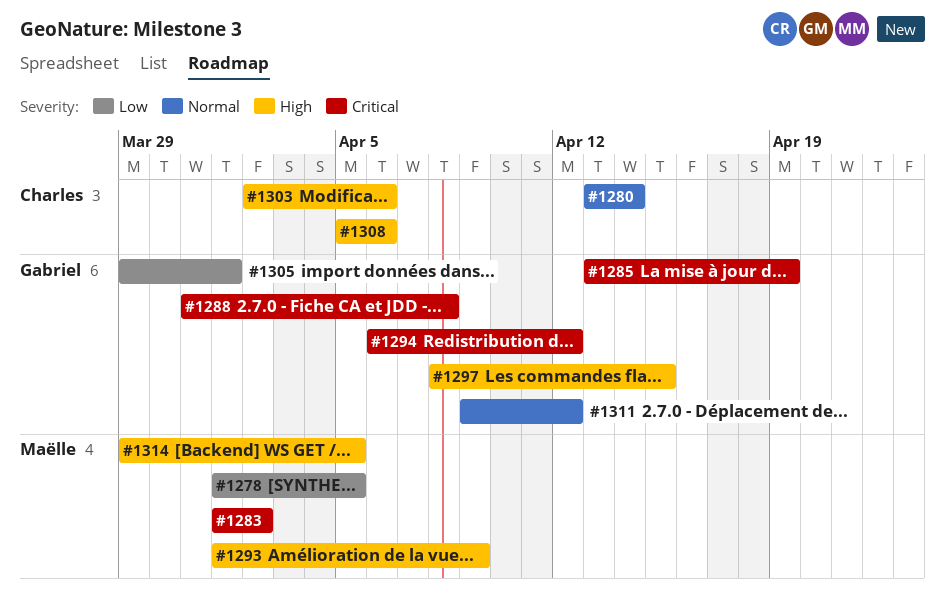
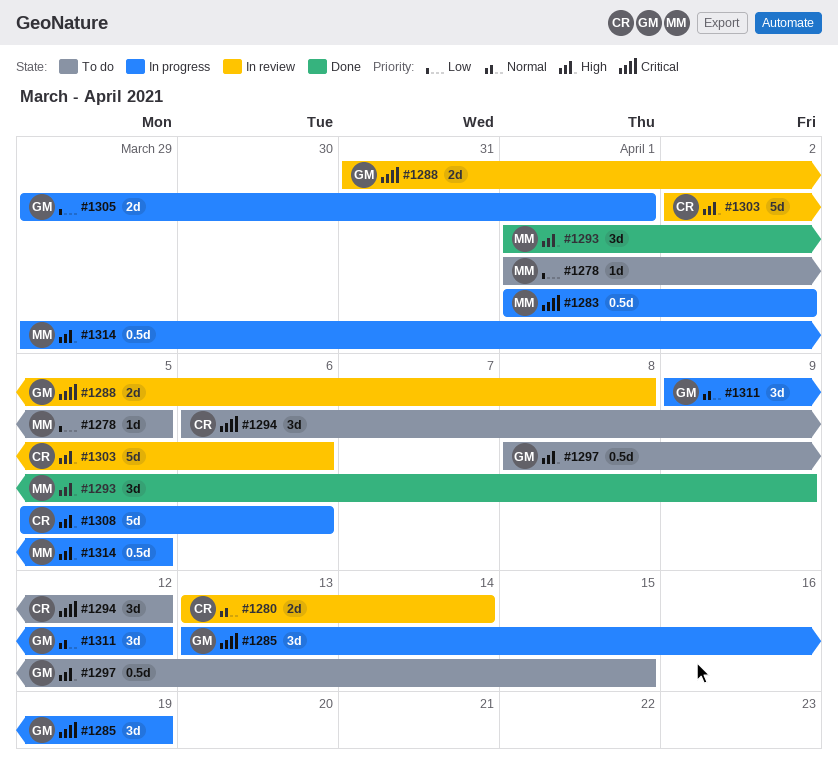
#1294, owner: Gabriel -> Charles

